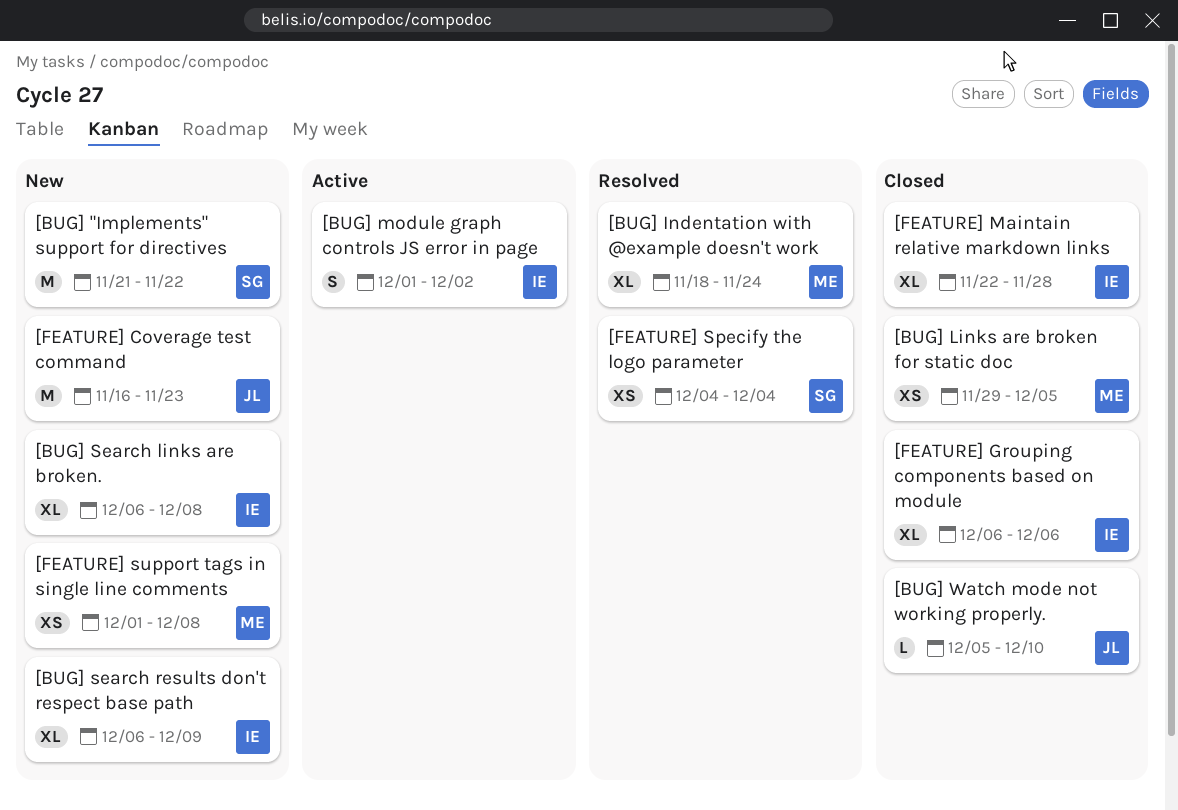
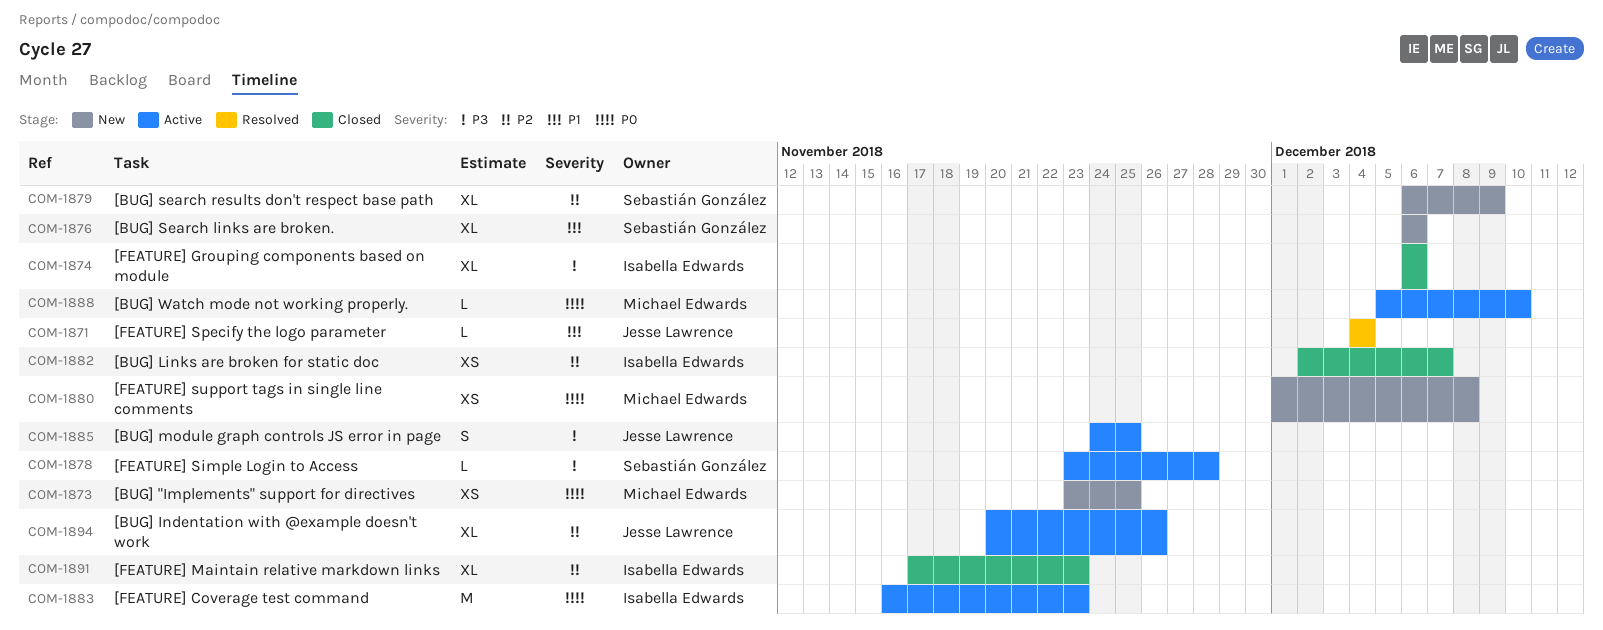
[BUG] "Implements" support for directives, owner: Sebastián González -> Michael Edwards
[BUG] "Implements" support for directives, estimate: M -> XS
[BUG] "Implements" support for directives, start: Nov 21 -> Nov 23
[BUG] "Implements" support for directives, due: Nov 22 -> Nov 25
[BUG] Indentation with @example doesn't work, status: Resolved -> Active
[BUG] Indentation with @example doesn't work, owner: Michael Edwards -> Jesse Lawrence
[BUG] Indentation with @example doesn't work, start: Nov 18 -> Nov 20
[BUG] Indentation with @example doesn't work, due: Nov 24 -> Nov 26
[BUG] Links are broken for static doc, owner: Michael Edwards -> Isabella Edwards
[BUG] Links are broken for static doc, start: Nov 29 -> Dec 2
[BUG] Links are broken for static doc, due: Dec 5 -> Dec 7
[BUG] module graph controls JS error in page, owner: Isabella Edwards -> Jesse Lawrence
[BUG] module graph controls JS error in page, start: Dec 1 -> Nov 24
[BUG] module graph controls JS error in page, due: Dec 2 -> Nov 25
[BUG] Search links are broken., owner: Isabella Edwards -> Sebastián González
[BUG] Search links are broken., due: Dec 8 -> Dec 6
[BUG] search results don't respect base path, owner: Isabella Edwards -> Sebastián González
[BUG] Watch mode not working properly., status: Closed -> Active
[BUG] Watch mode not working properly., owner: Jesse Lawrence -> Michael Edwards
[FEATURE] Coverage test command, status: New -> Active
[FEATURE] Coverage test command, owner: Jesse Lawrence -> Isabella Edwards
[FEATURE] Maintain relative markdown links, start: Nov 22 -> Nov 17
[FEATURE] Maintain relative markdown links, due: Nov 28 -> Nov 23
[FEATURE] Simple Login to Access: none -> present
[FEATURE] Specify the logo parameter, owner: Sebastián González -> Jesse Lawrence
[FEATURE] Specify the logo parameter, estimate: XS -> L

